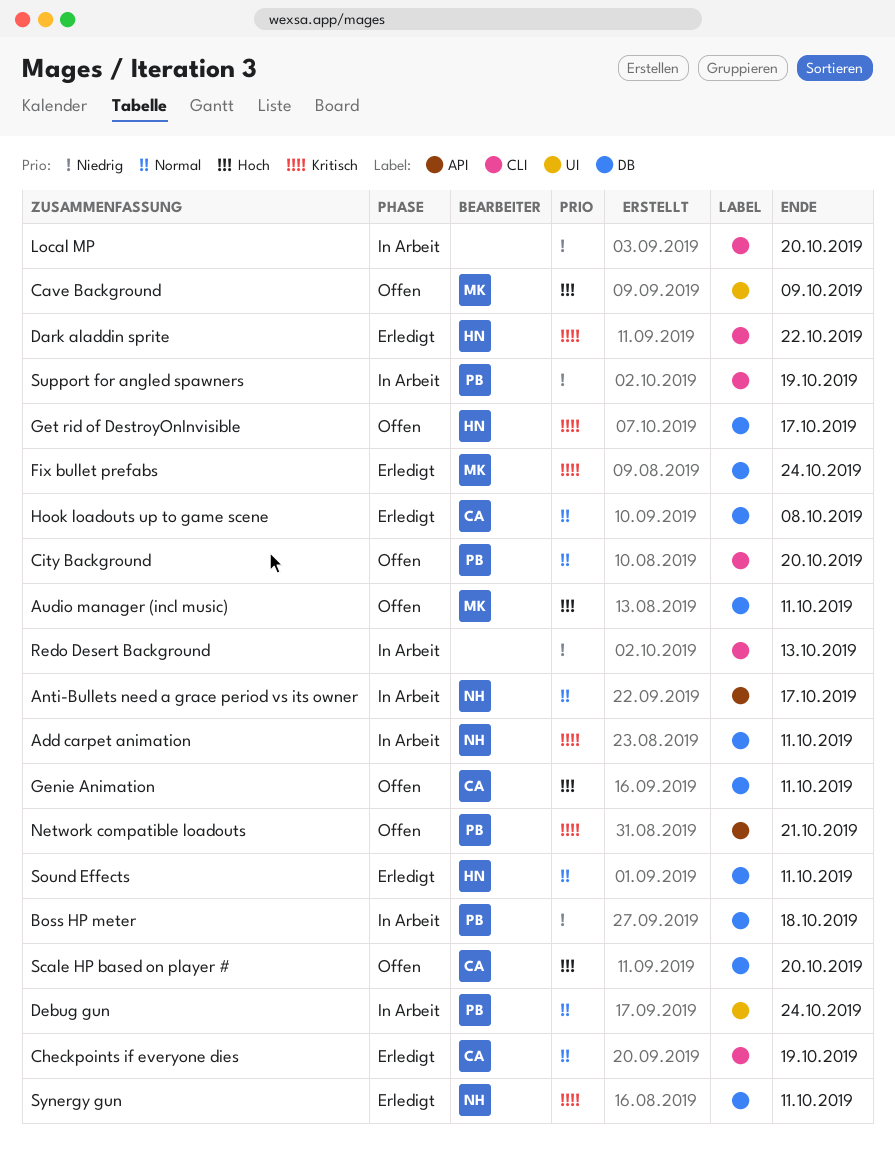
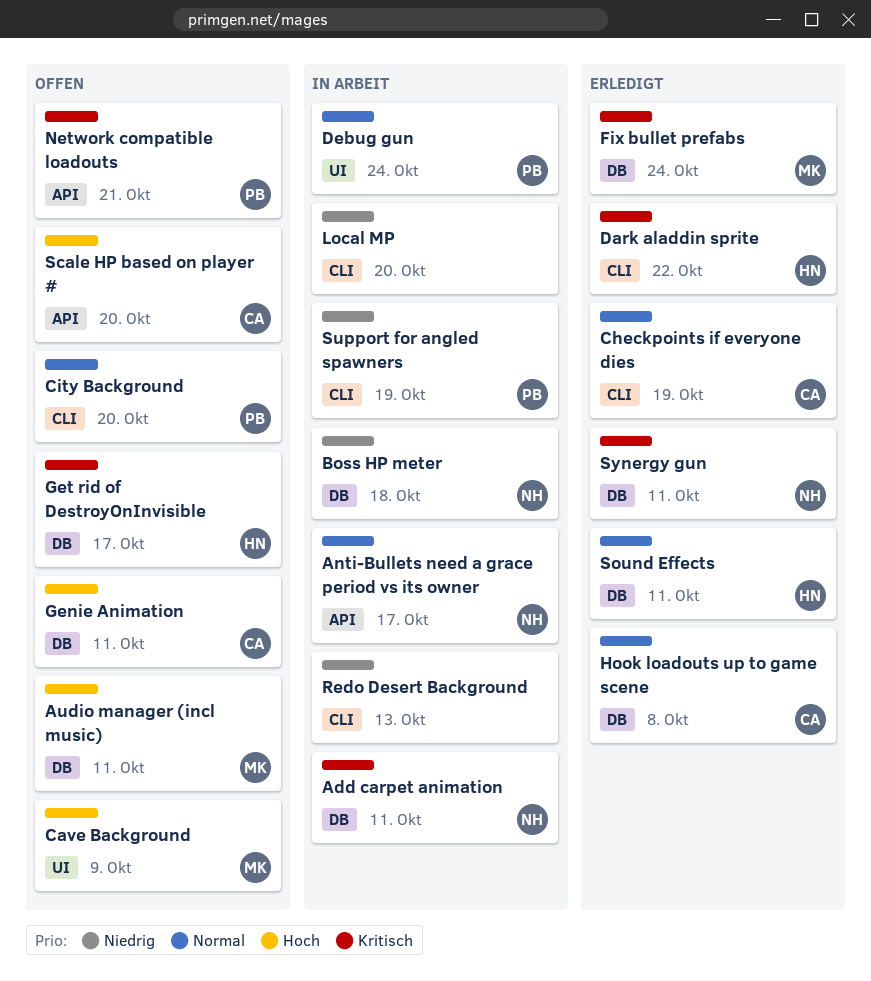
Boss HP meter, owner: PB -> NH
Scale HP based on player #, label: DB -> API

